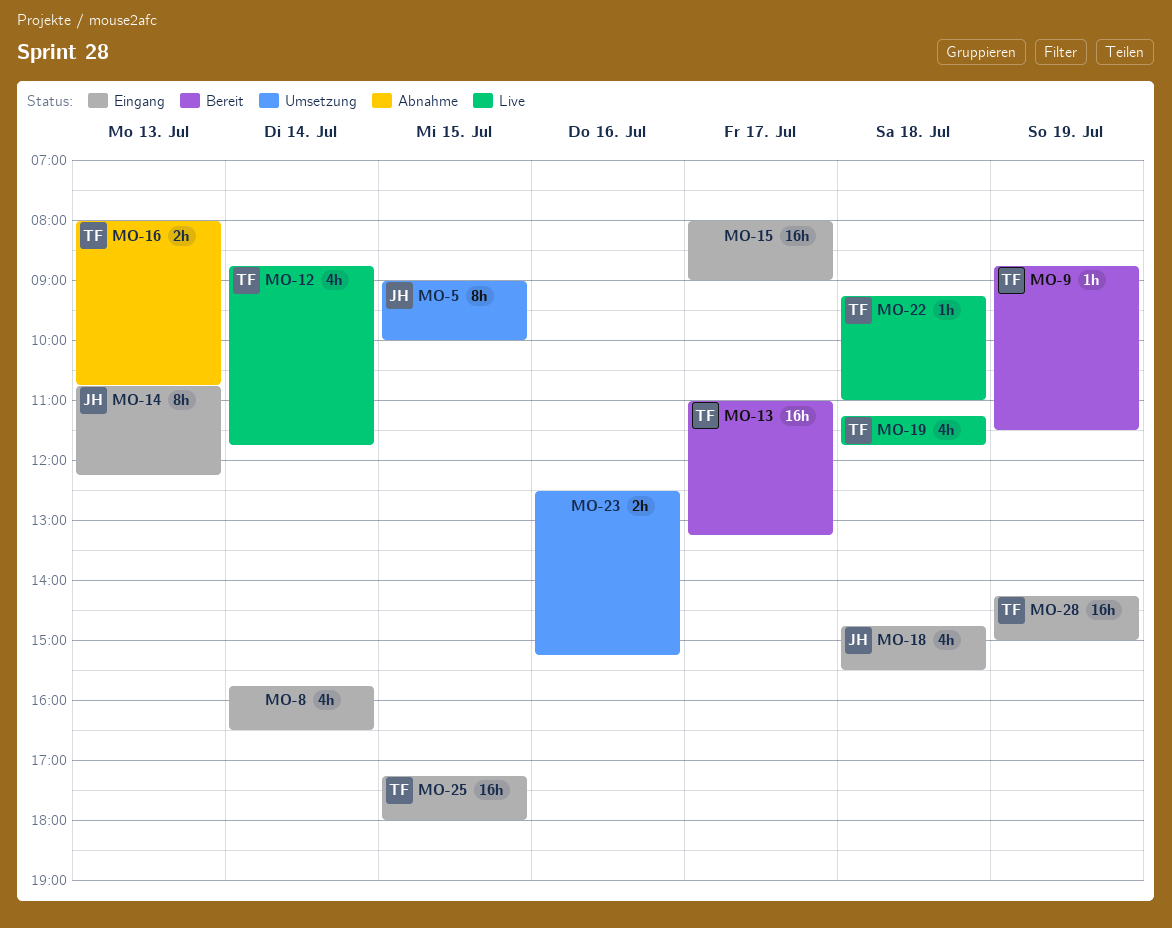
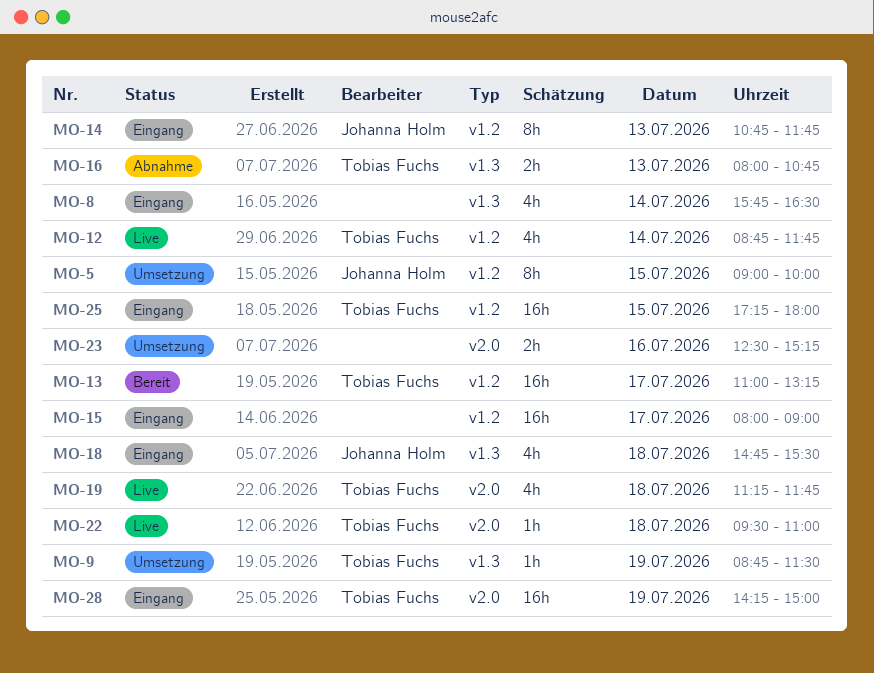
MO-9, status: Bereit -> Umsetzung
MO-14, ends: 12:15 -> 11:45
MO-22, begins: 09:15 -> 09:30

